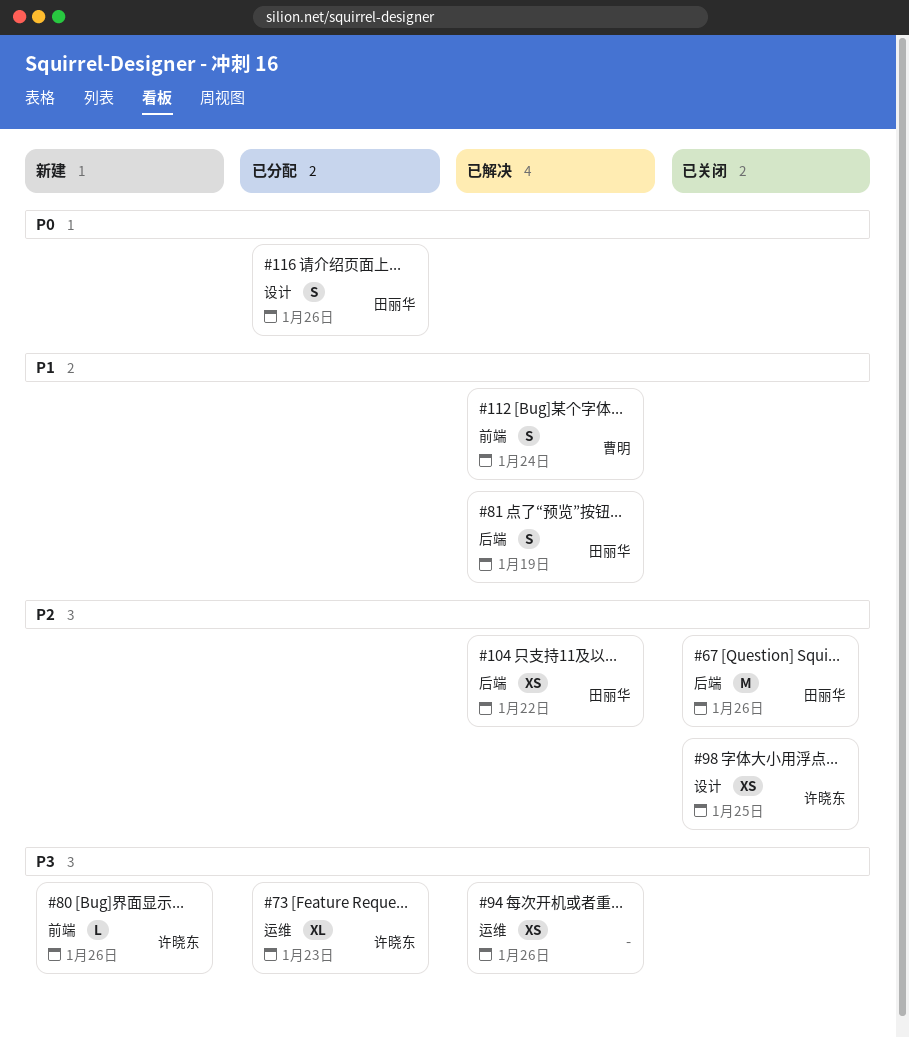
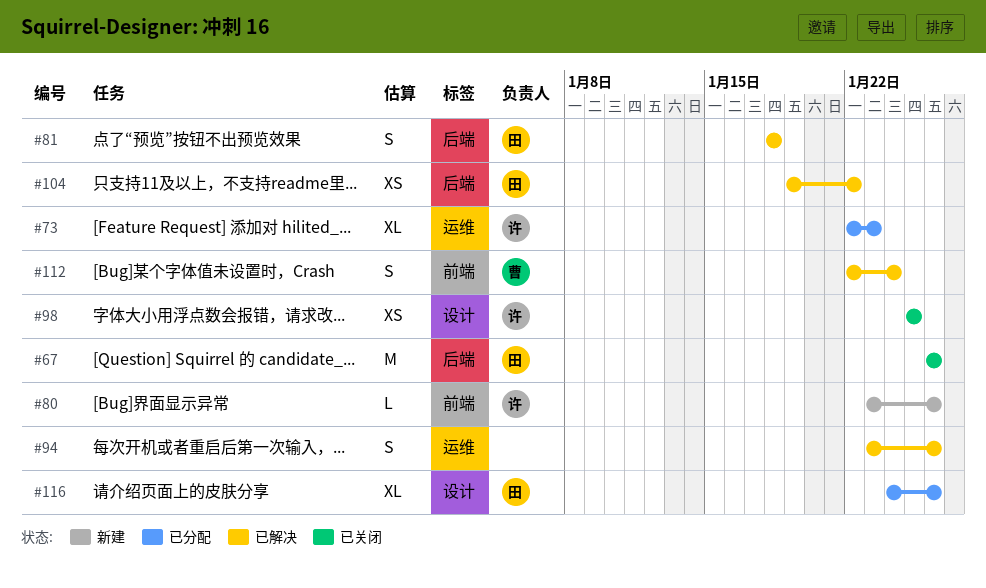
#81, due: Jan 19 -> Jan 18
#94, estimate: XS -> S
#116, estimate: S -> XL

